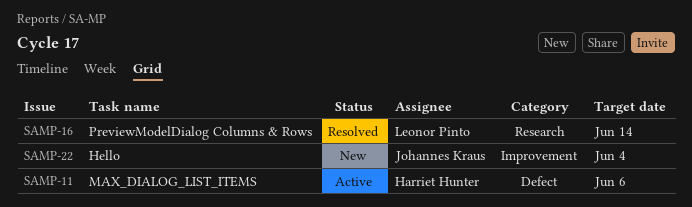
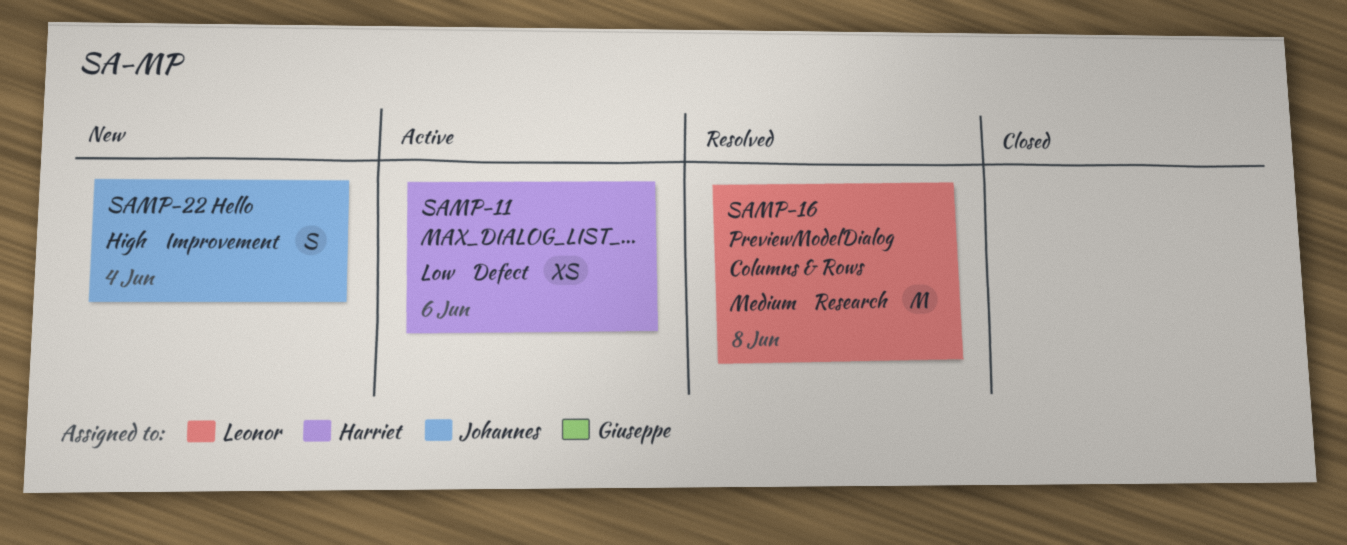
SAMP-16, due: Jun 14 -> Jun 8

